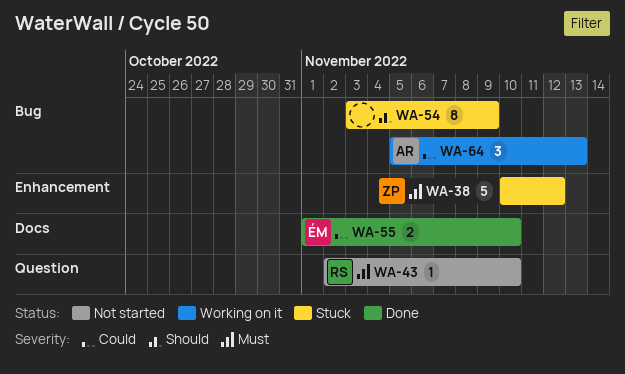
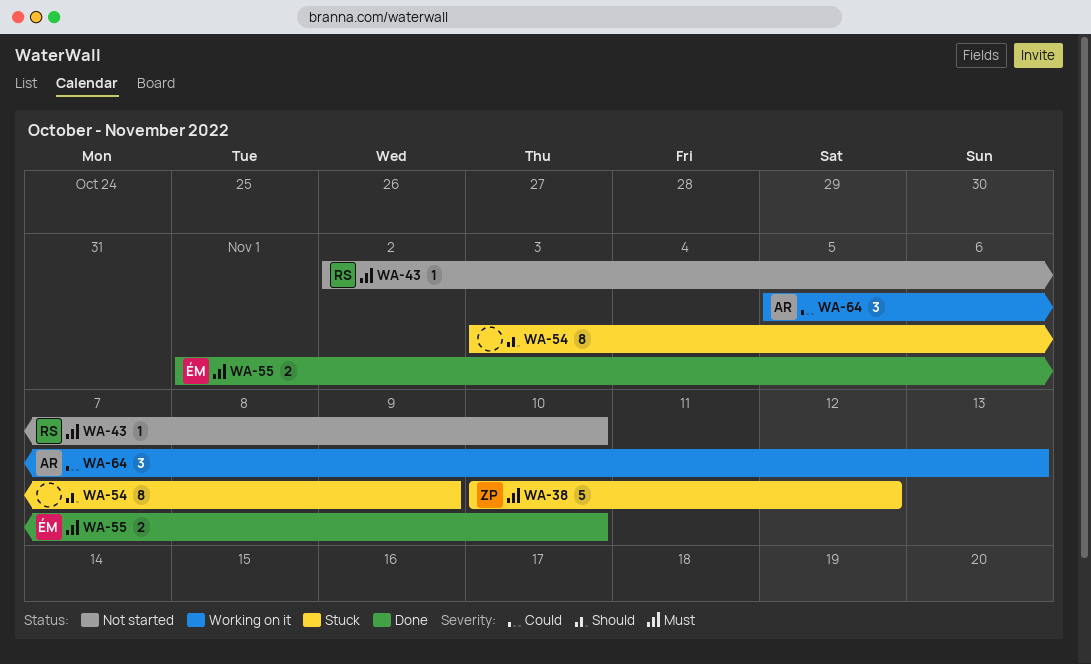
WA-55, priority: Could -> Must

